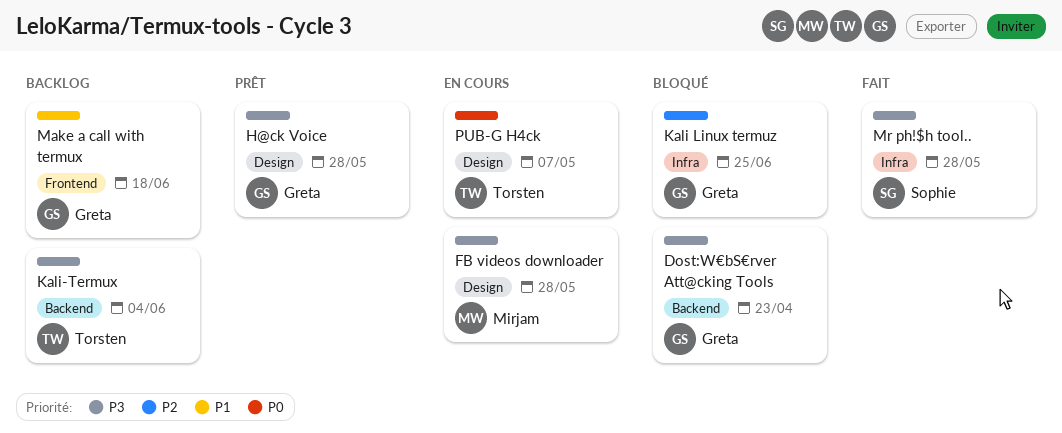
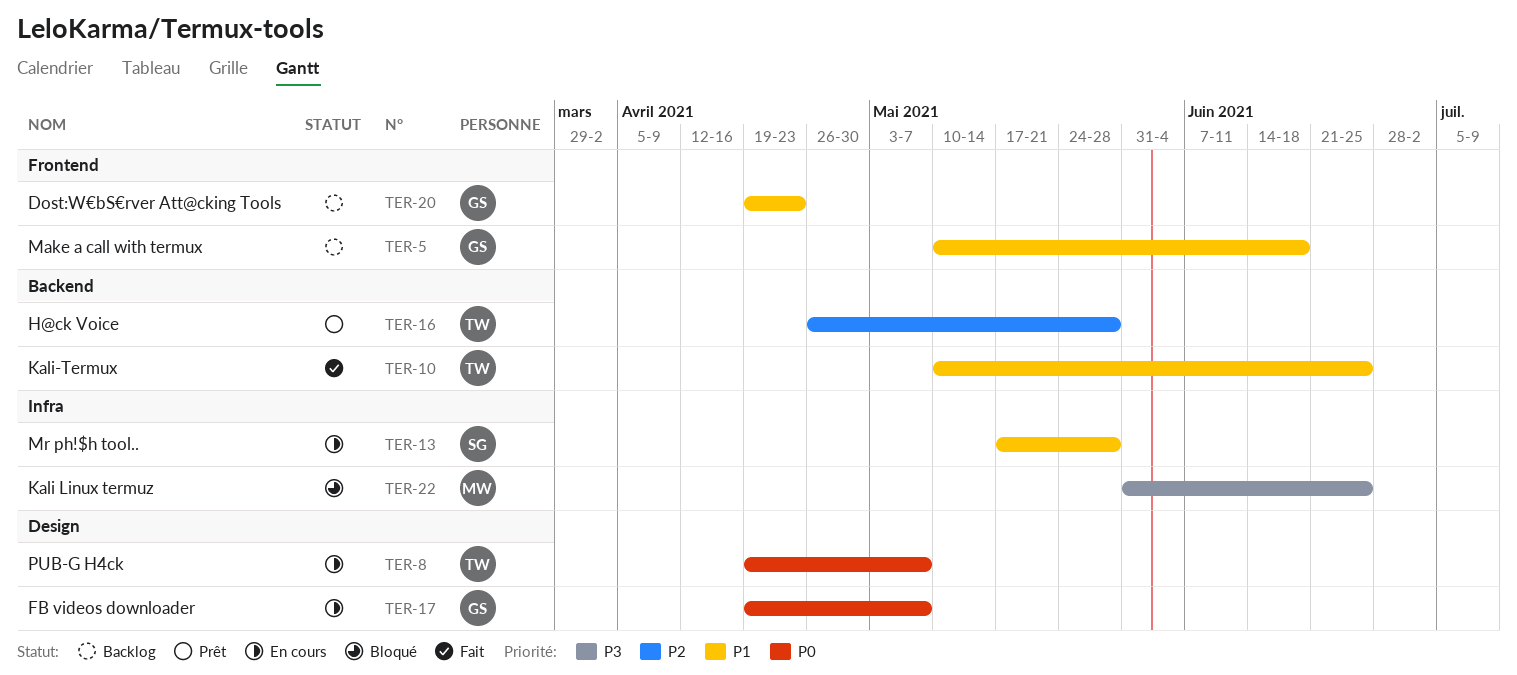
Dost:W€bS€rver Att@cking Tools, status: Bloqué -> Backlog
Dost:W€bS€rver Att@cking Tools, priority: P3 -> P1
Dost:W€bS€rver Att@cking Tools, label: Backend -> Frontend
FB videos downloader, owner: Mirjam -> Greta
FB videos downloader, priority: P3 -> P0
FB videos downloader, due: May 28 -> May 7
H@ck Voice, owner: Greta -> Torsten
H@ck Voice, priority: P3 -> P2
H@ck Voice, label: Design -> Backend
Kali Linux termuz, owner: Greta -> Mirjam
Kali Linux termuz, priority: P2 -> P3
Kali-Termux, status: Backlog -> Fait
Kali-Termux, priority: P3 -> P1
Kali-Termux, due: Jun 4 -> Jun 25
Mr ph!$h tool.., status: Fait -> En cours
Mr ph!$h tool.., priority: P3 -> P1

